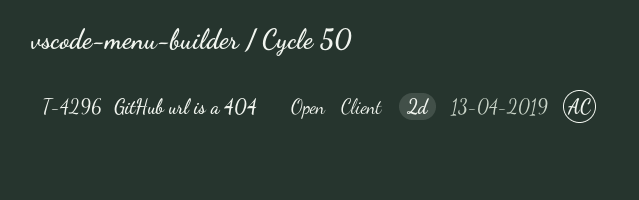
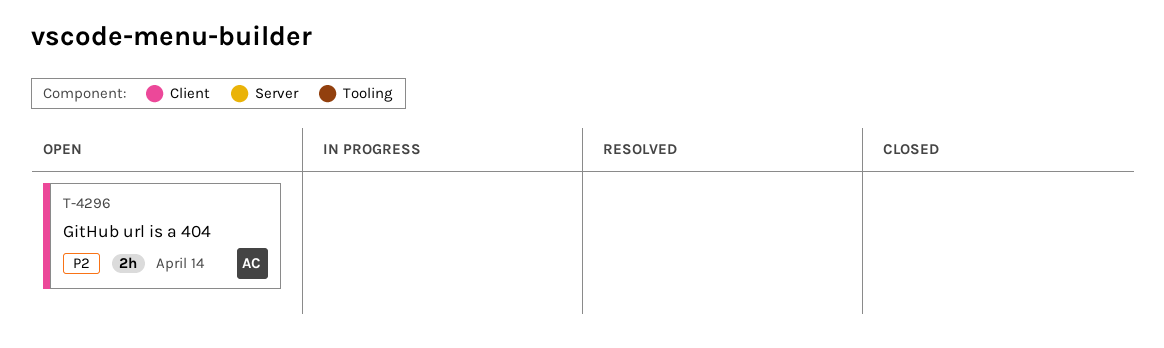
T-4296, estimate: 2d -> 2h
T-4296, due: Apr 13 -> Apr 14

